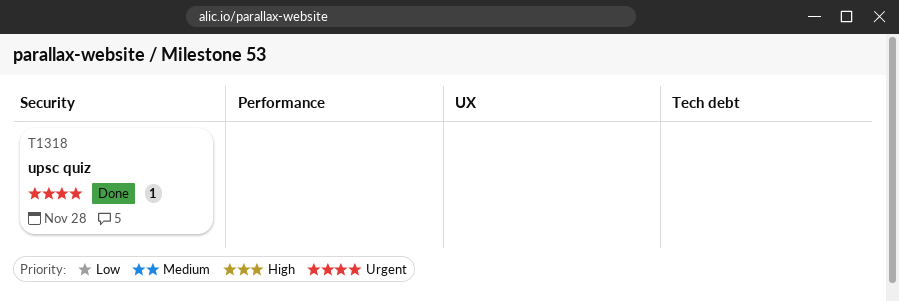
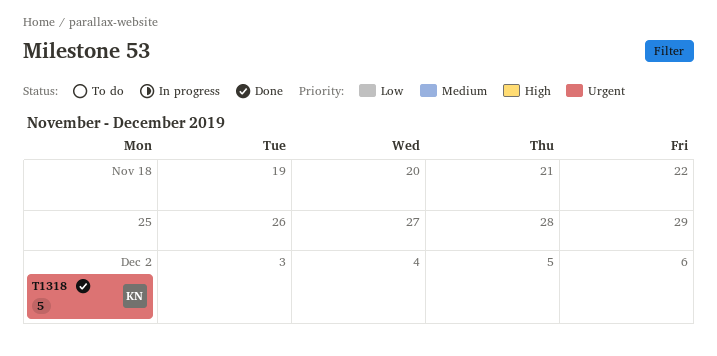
T1318, estimate: 1 -> 5
T1318, due: Nov 28 -> Dec 2

